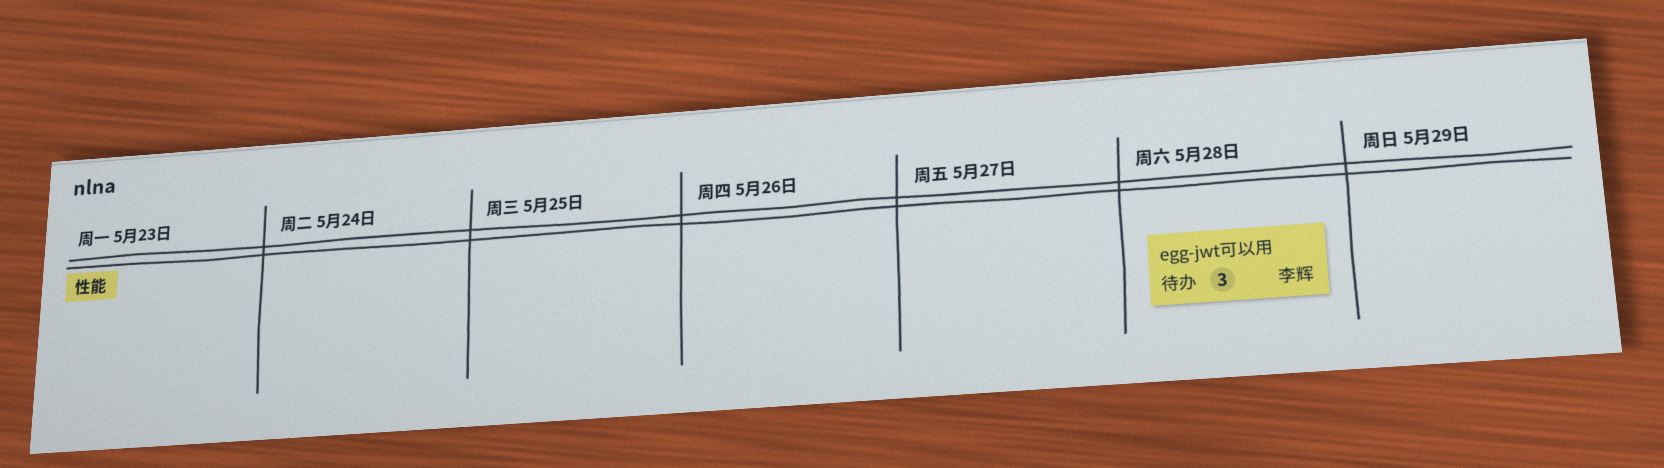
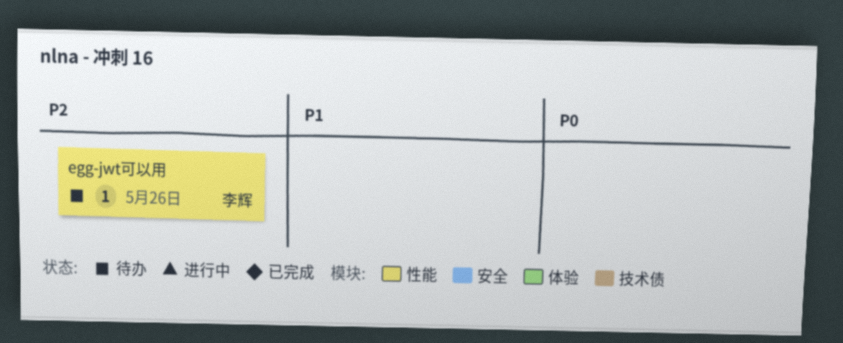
egg-jwt可以用, estimate: 3 -> 1
egg-jwt可以用, due: May 28 -> May 26

